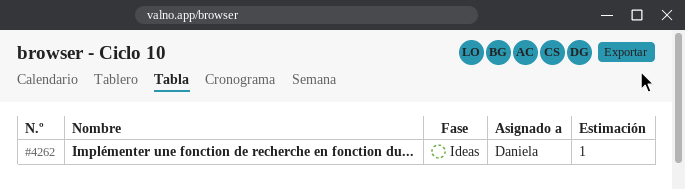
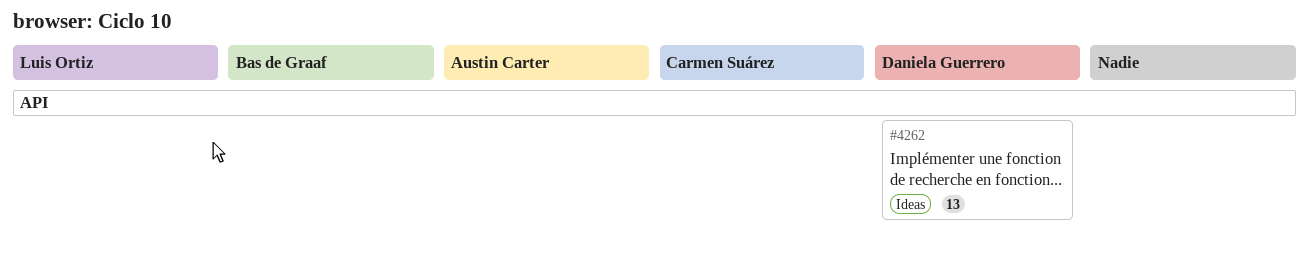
#4262, estimate: 1 -> 13

